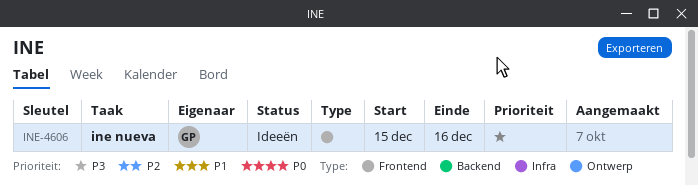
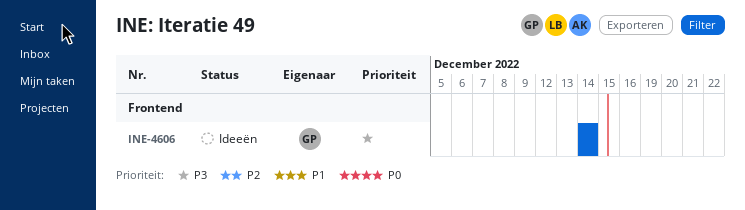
INE-4606, start: Dec 15 -> Dec 14
INE-4606, due: Dec 16 -> Dec 14

